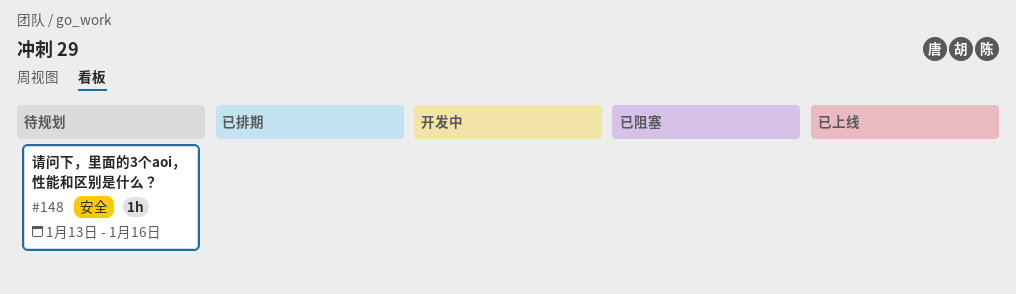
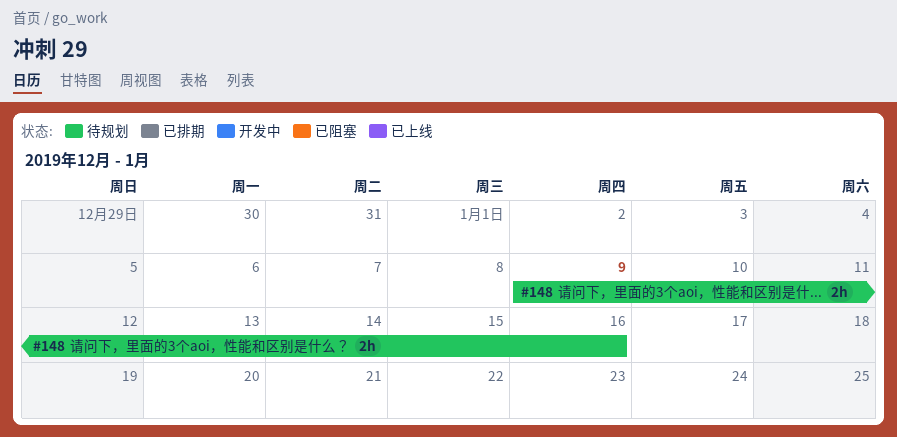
#148, estimate: 1h -> 2h
#148, start: Jan 13 -> Jan 9

